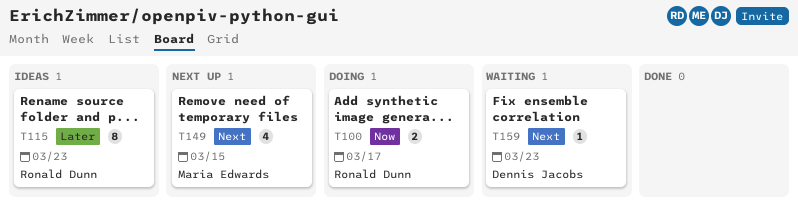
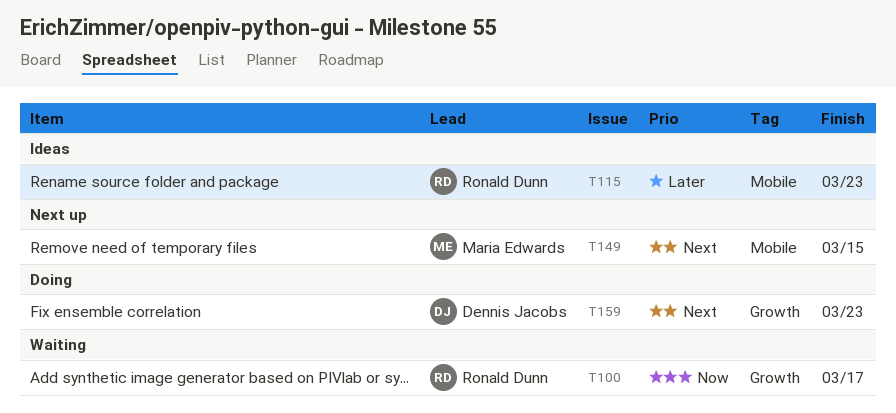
T100, status: Doing -> Waiting
T159, status: Waiting -> Doing

